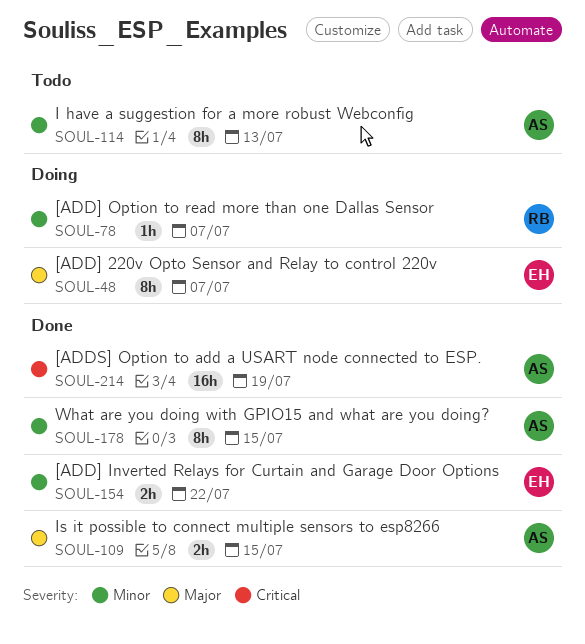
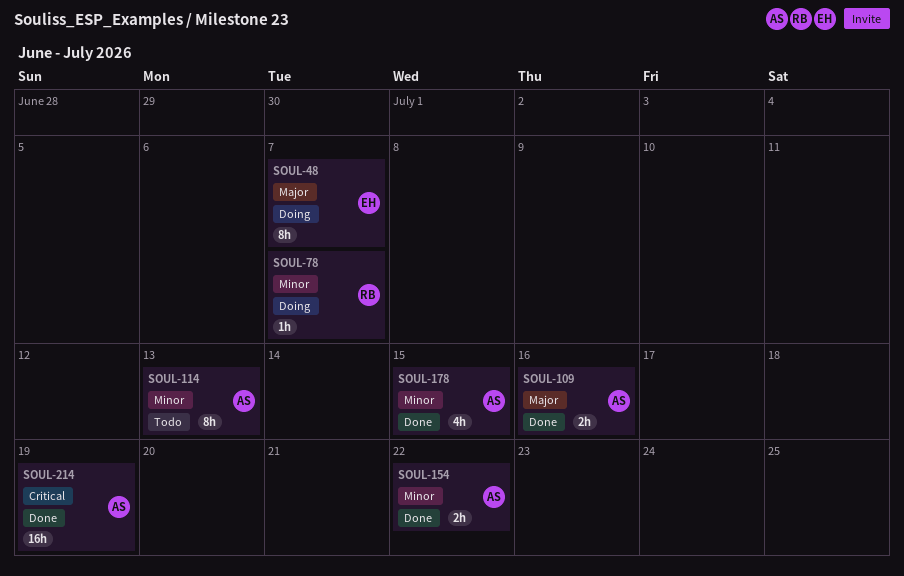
SOUL-109, due: Jul 15 -> Jul 16
SOUL-154, owner: EH -> AS
SOUL-178, estimate: 8h -> 4h

